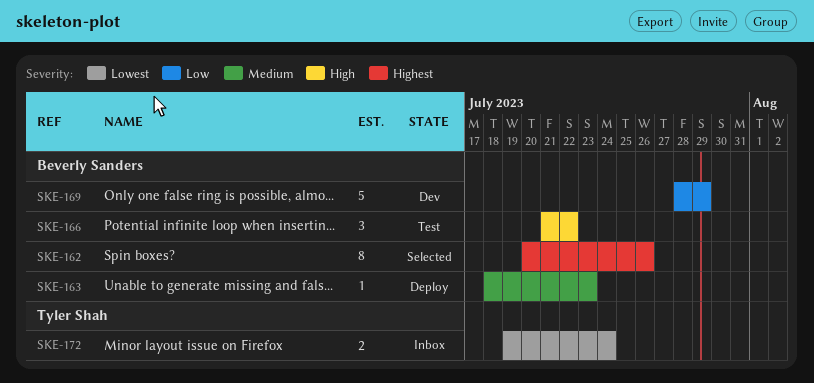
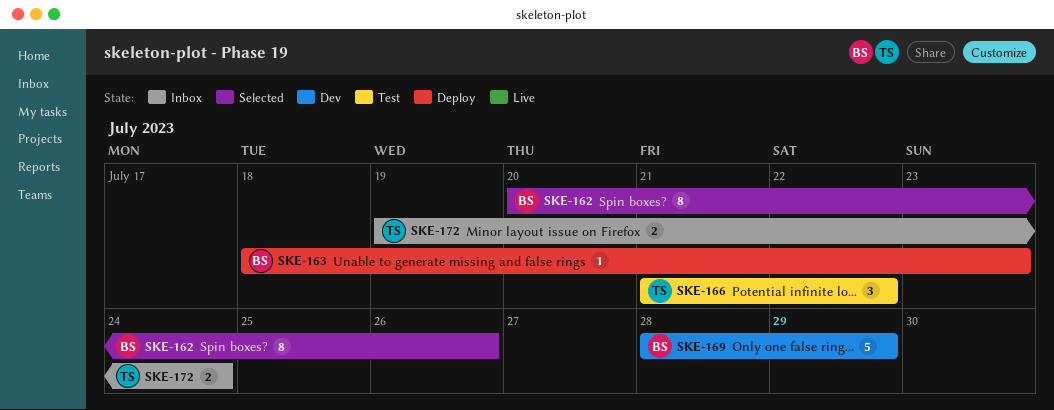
SKE-166, owner: Beverly Sanders -> Tyler Shah

